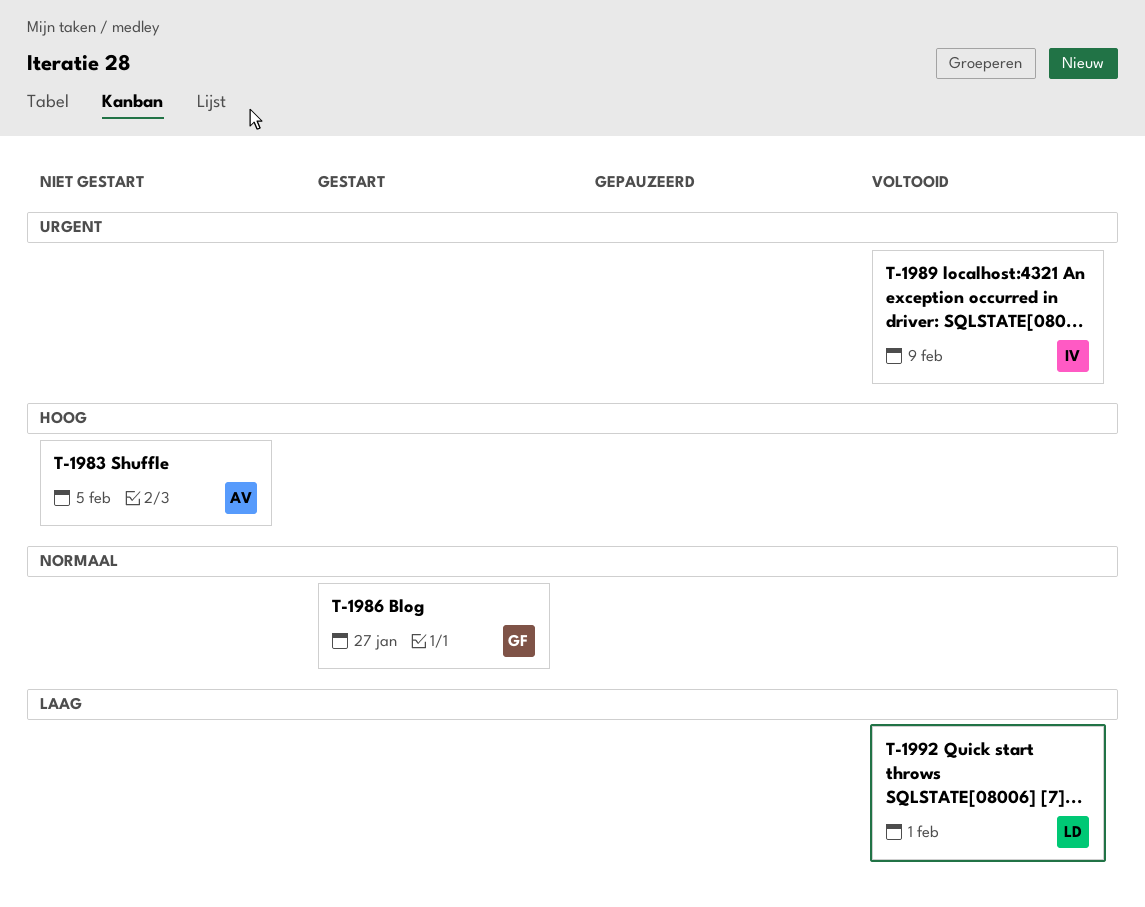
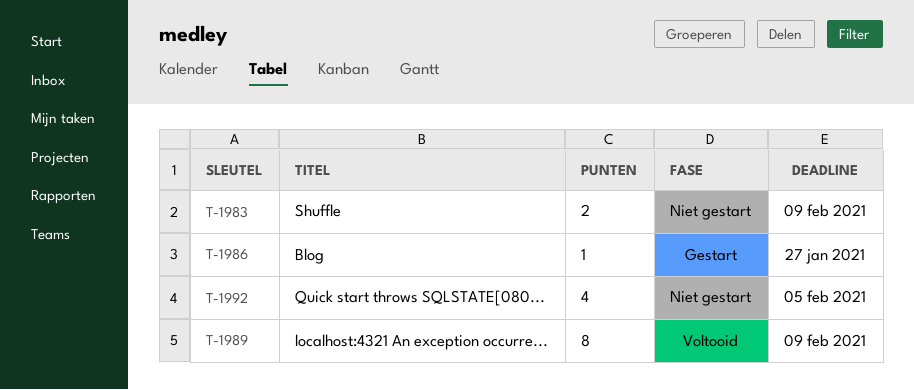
T-1983, due: Feb 5 -> Feb 9
T-1992, status: Voltooid -> Niet gestart
T-1992, due: Feb 1 -> Feb 5

